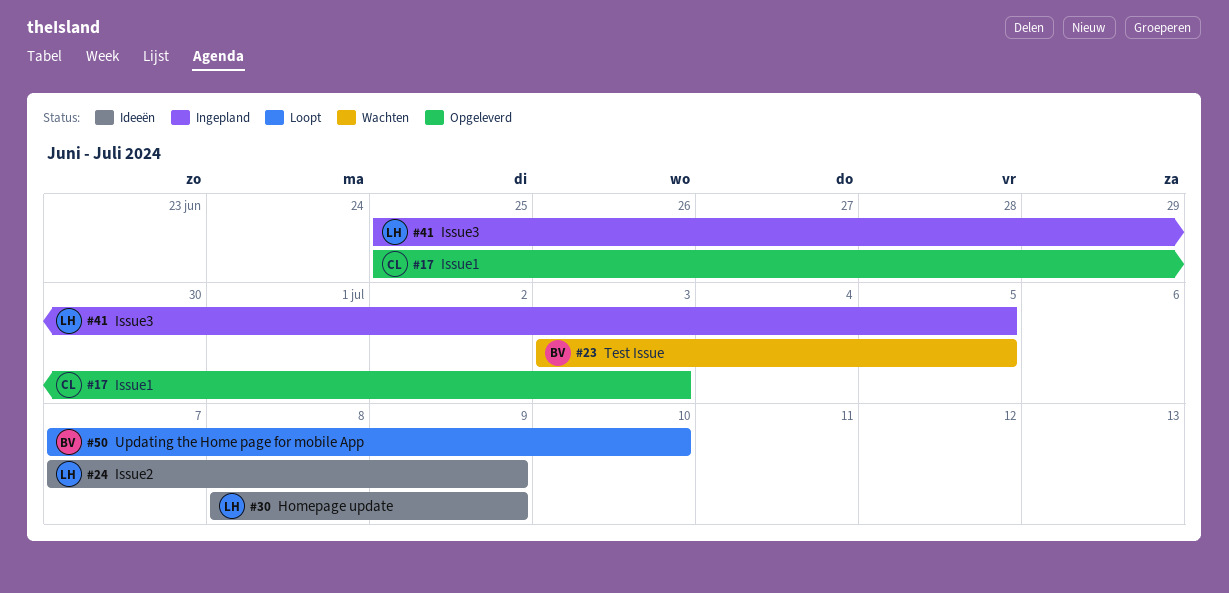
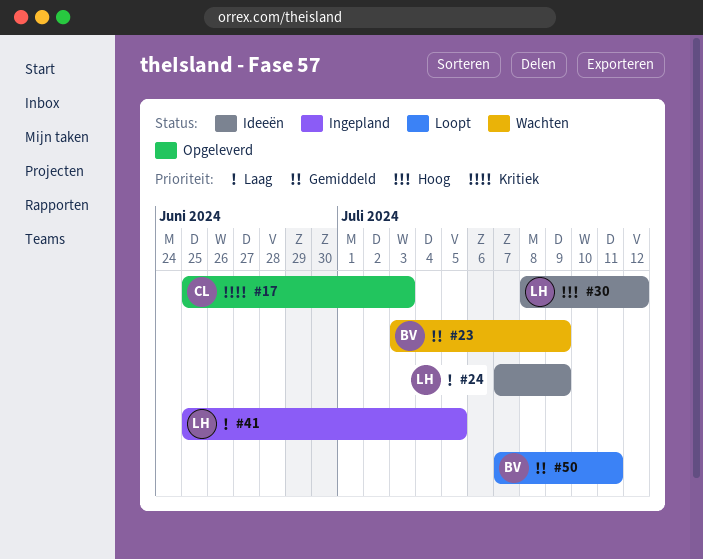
#23, due: Jul 5 -> Jul 9
#30, due: Jul 9 -> Jul 12
#50, due: Jul 10 -> Jul 11

